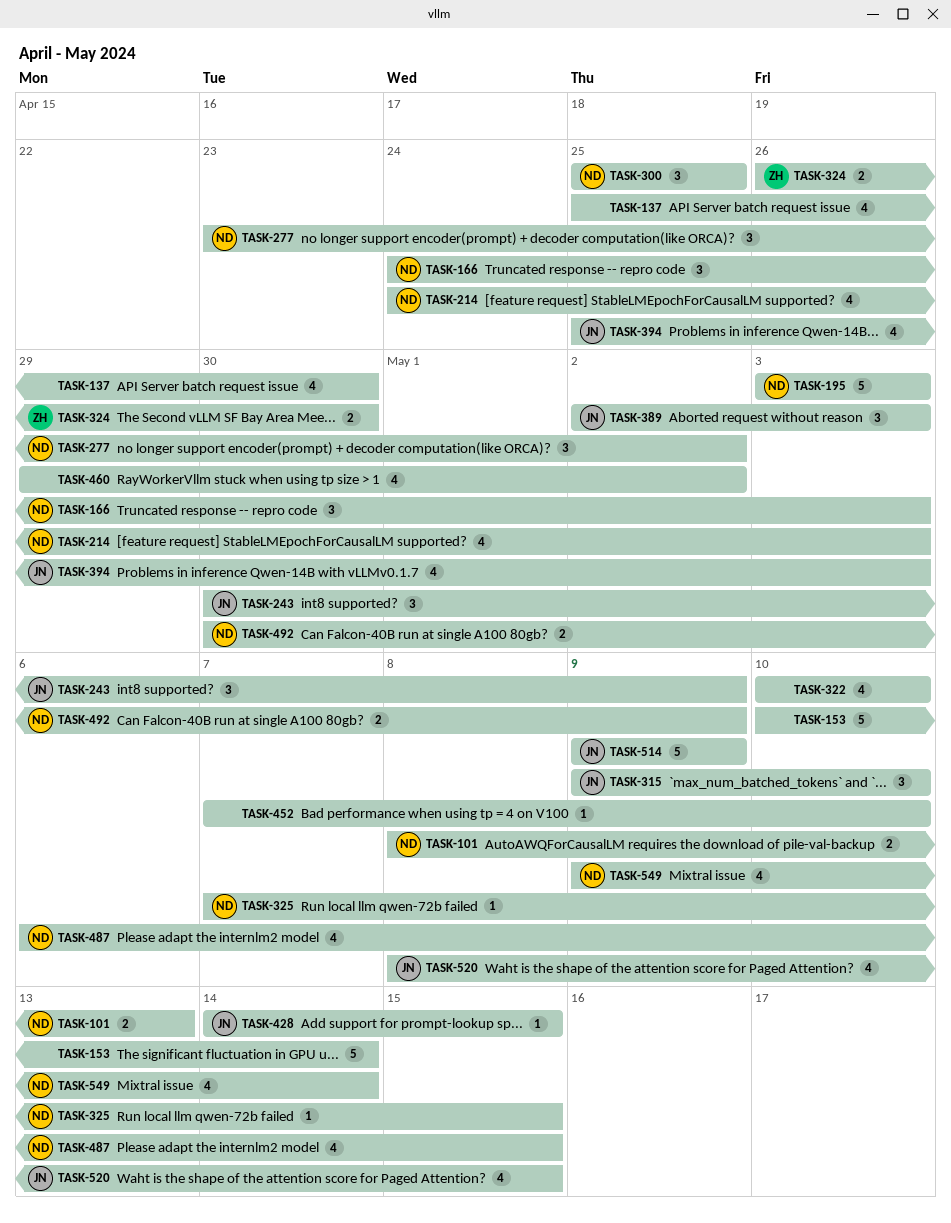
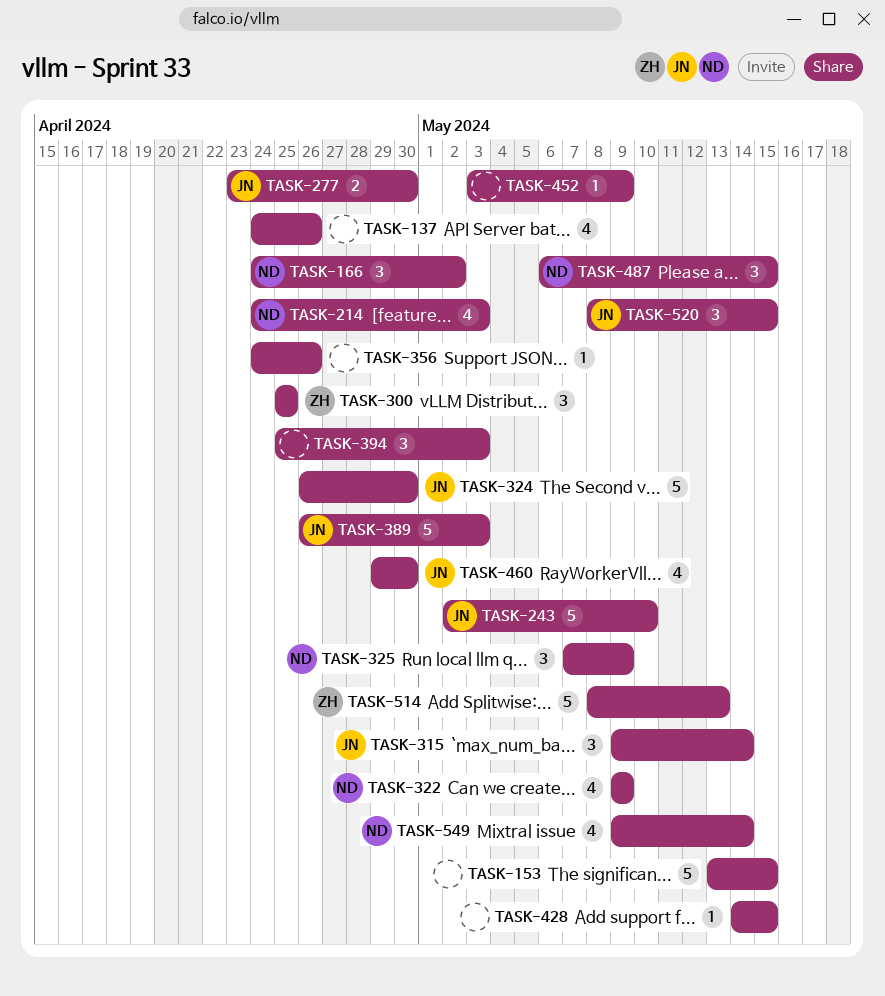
TASK-101: present -> none
TASK-137, start: Apr 25 -> Apr 24
TASK-137, due: Apr 30 -> Apr 26
TASK-153, start: May 10 -> May 13
TASK-153, due: May 14 -> May 15
TASK-166, due: May 3 -> May 2
TASK-195: present -> none
TASK-243, estimate: 3 -> 5
TASK-243, start: Apr 30 -> May 2
TASK-243, due: May 9 -> May 10
TASK-277, owner: ND -> JN
TASK-277, estimate: 3 -> 2
TASK-277, due: May 2 -> Apr 30
TASK-300, owner: ND -> ZH
TASK-315, due: May 10 -> May 14
TASK-322, owner: none -> ND
TASK-322, start: May 10 -> May 9
TASK-322, due: May 10 -> May 9
TASK-324, owner: ZH -> JN
TASK-324, estimate: 2 -> 5
TASK-325, estimate: 1 -> 3
TASK-325, due: May 15 -> May 9
TASK-356: none -> present
TASK-389, estimate: 3 -> 5
TASK-389, start: May 2 -> Apr 26
TASK-394, owner: JN -> none
TASK-394, estimate: 4 -> 3
TASK-428, owner: JN -> none
TASK-452, start: May 7 -> May 3
TASK-452, due: May 10 -> May 9
TASK-460, owner: none -> JN
TASK-460, due: May 2 -> Apr 30
TASK-487, estimate: 4 -> 3
TASK-492: present -> none
TASK-514, owner: JN -> ZH
TASK-514, start: May 9 -> May 8
TASK-514, due: May 9 -> May 13
TASK-520, estimate: 4 -> 3

